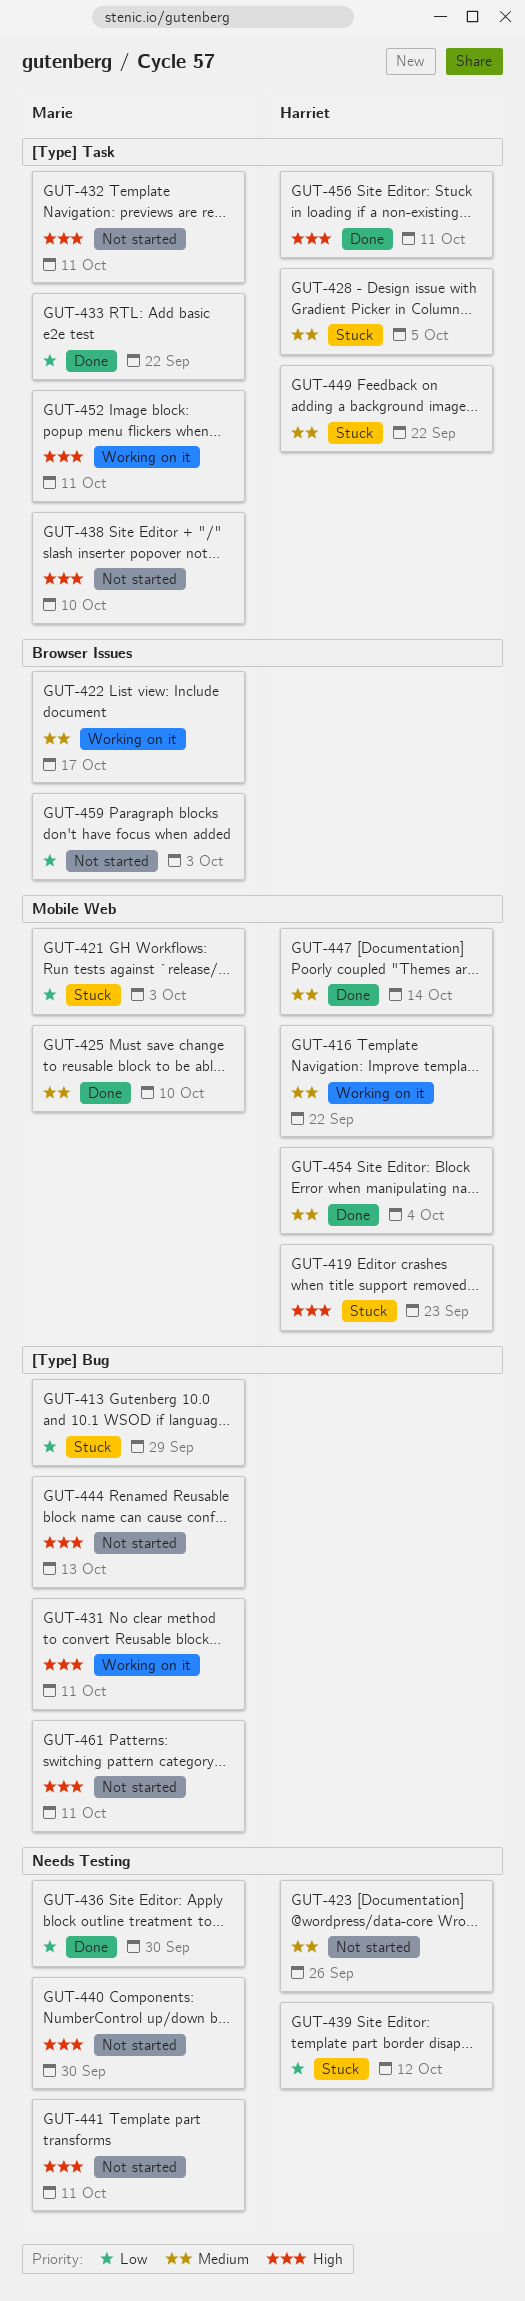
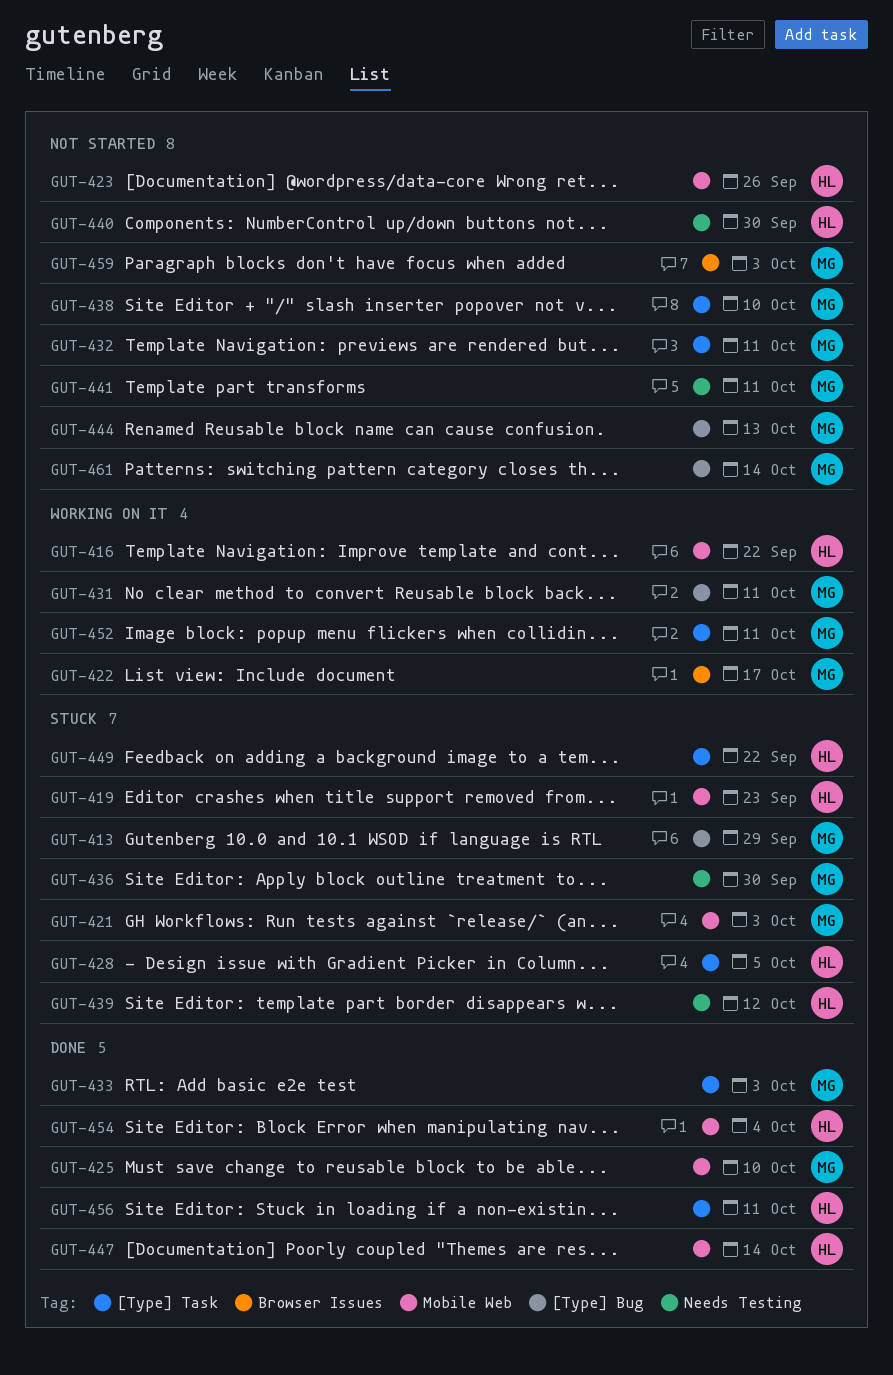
GUT-423, label: Needs Testing -> Mobile Web
GUT-433, due: Sep 22 -> Oct 3
GUT-436, status: Done -> Stuck
GUT-440, owner: Marie -> Harriet
GUT-461, due: Oct 11 -> Oct 14

